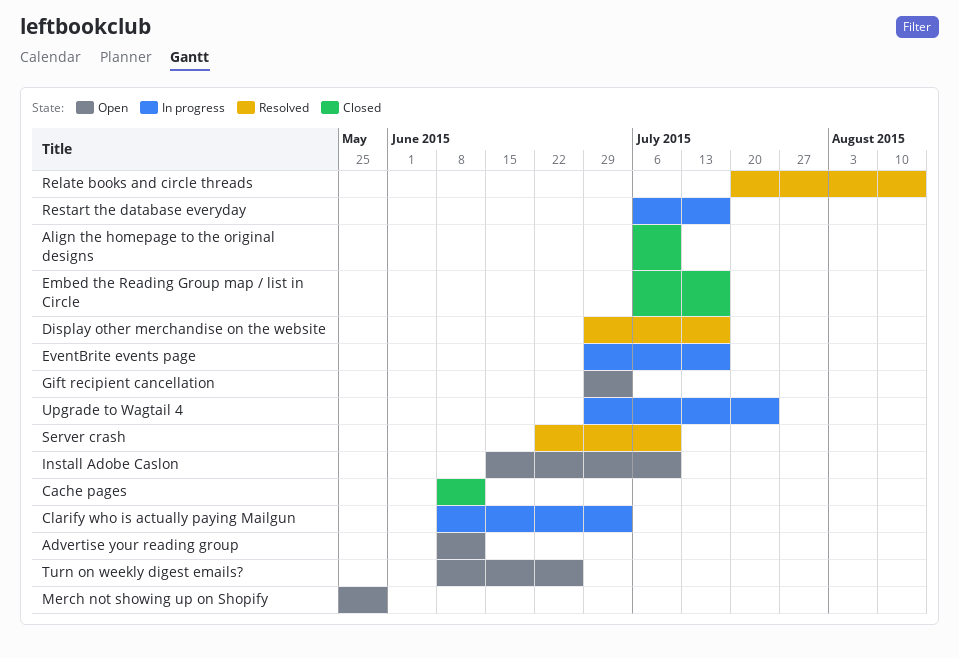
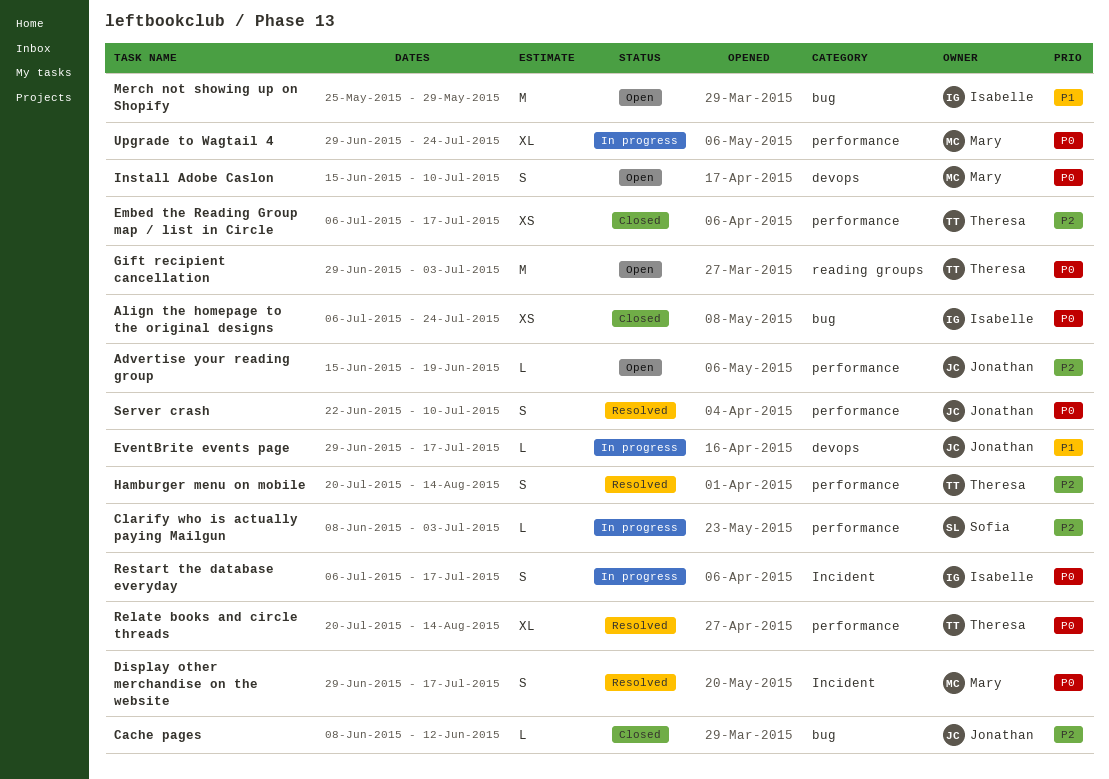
Advertise your reading group, start: Jun 8 -> Jun 15
Advertise your reading group, due: Jun 12 -> Jun 19
Align the homepage to the original designs, due: Jul 10 -> Jul 24
Hamburger menu on mobile: none -> present
Turn on weekly digest emails?: present -> none

